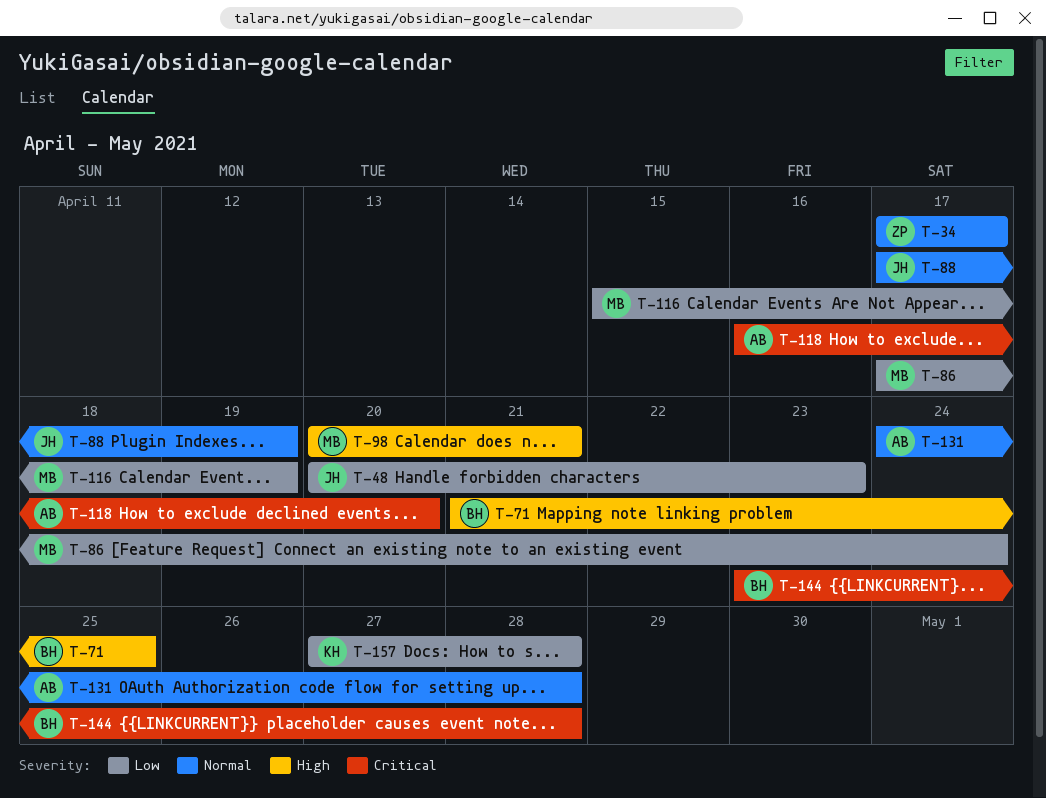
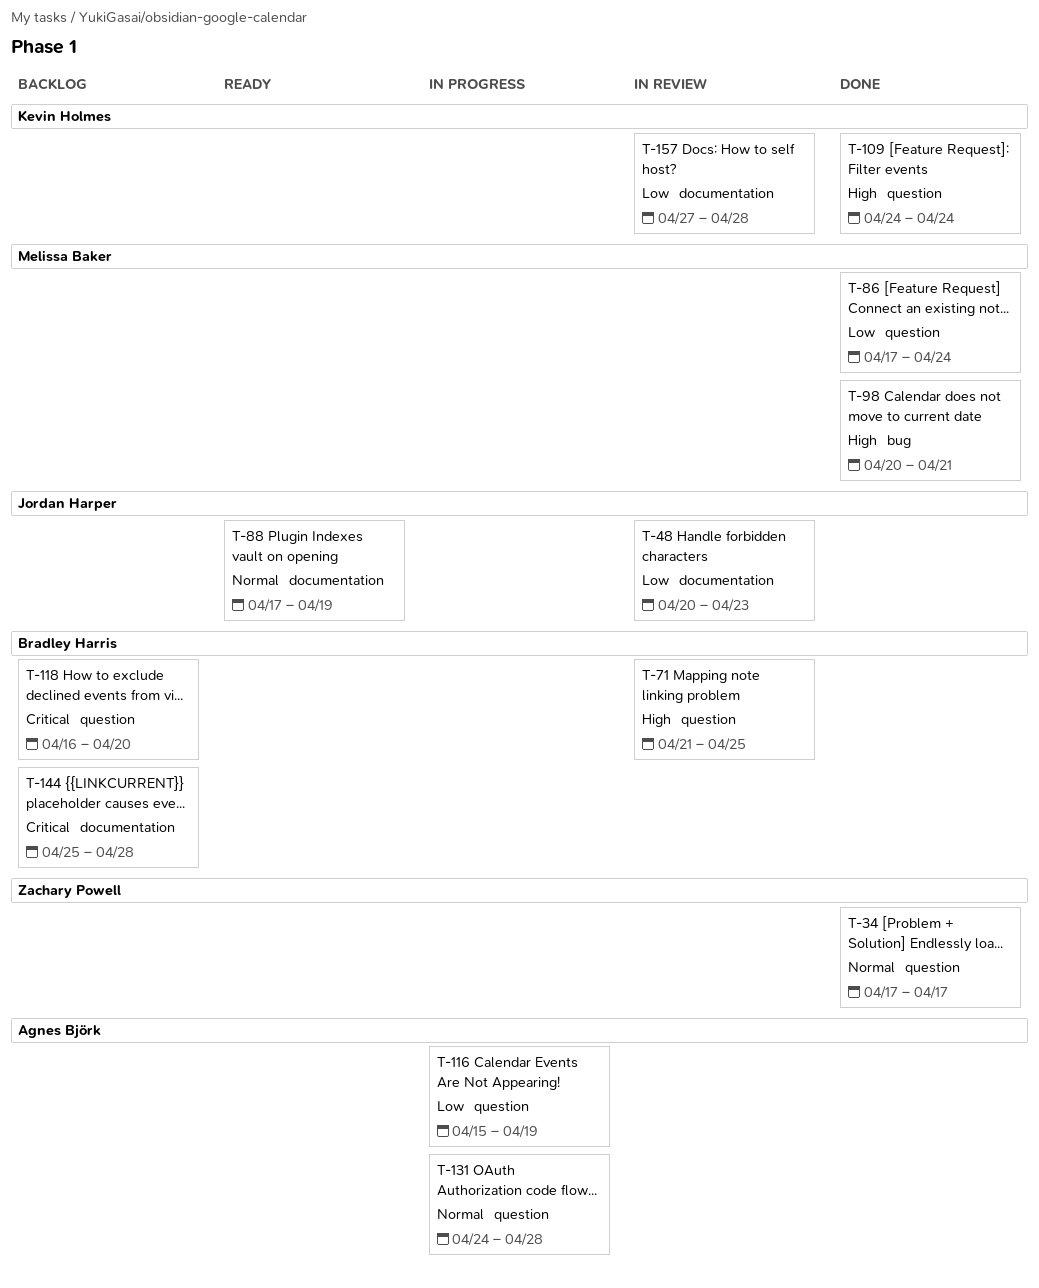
T-109: none -> present
T-116, owner: Melissa Baker -> Agnes Björk
T-118, owner: Agnes Björk -> Bradley Harris
T-144, start: Apr 23 -> Apr 25

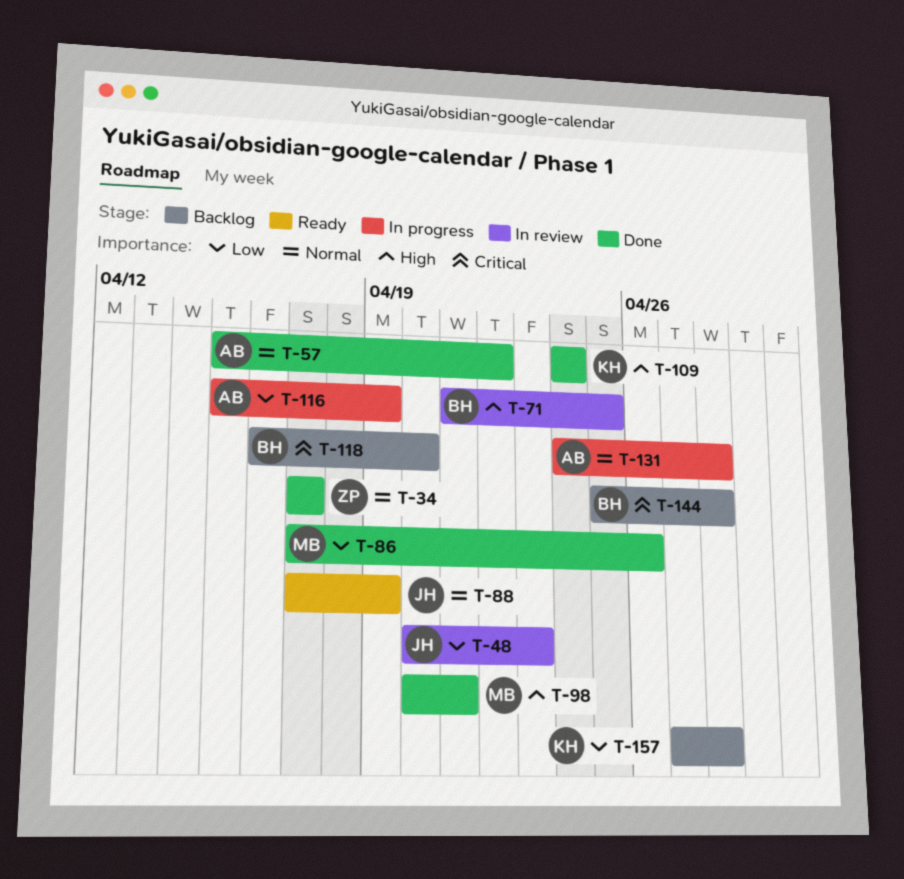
T-57: none -> present
T-86, due: Apr 24 -> Apr 26
T-157, status: In review -> Backlog

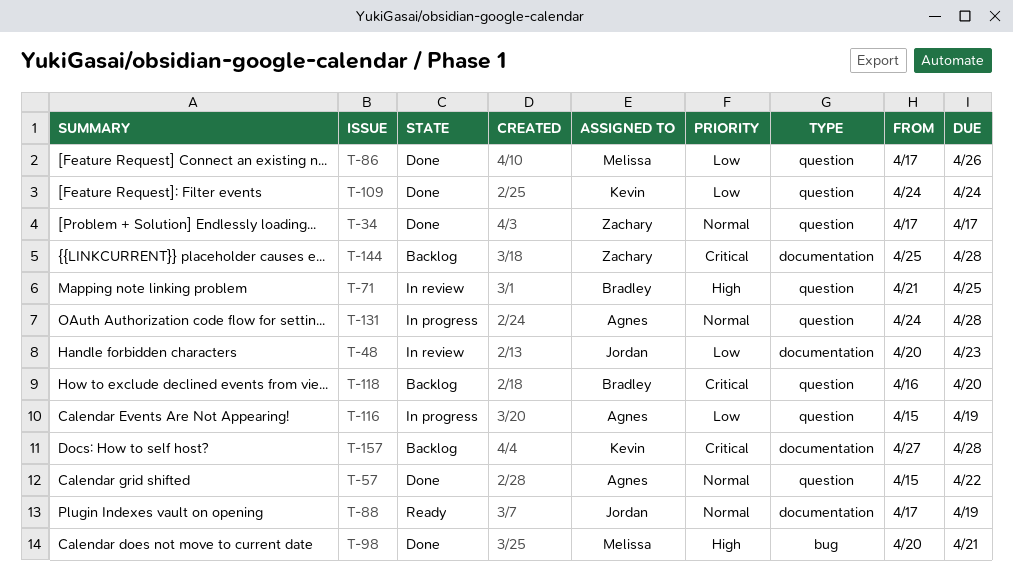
T-109, priority: High -> Low
T-144, owner: Bradley -> Zachary
T-157, priority: Low -> Critical

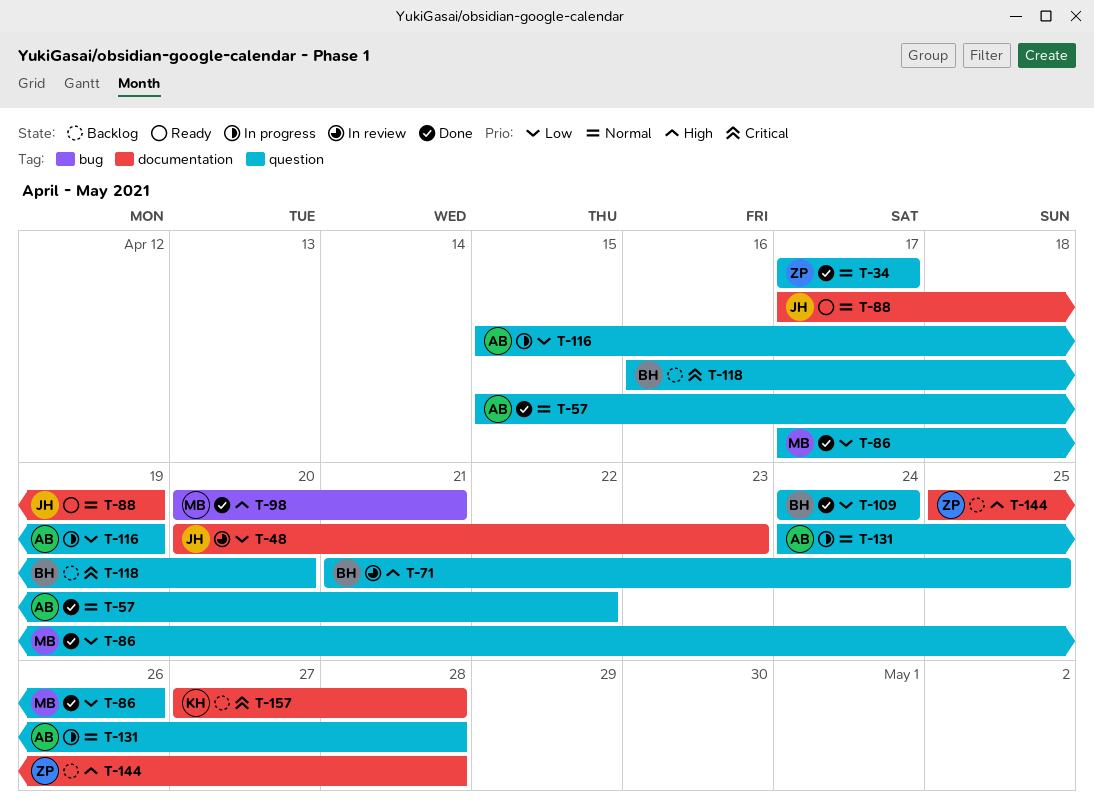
T-109, owner: Kevin -> Bradley
T-144, priority: Critical -> High

